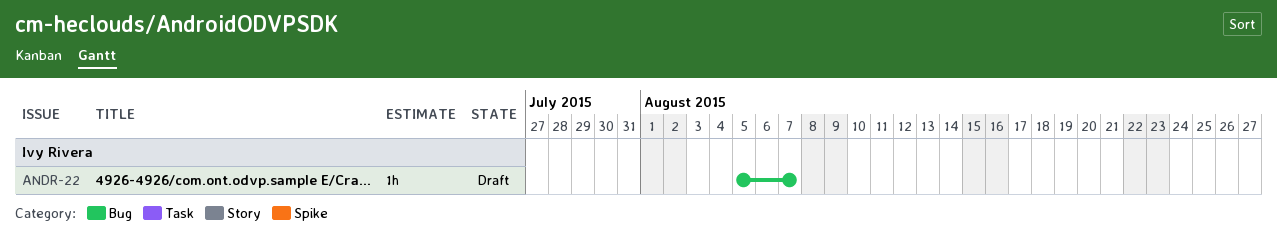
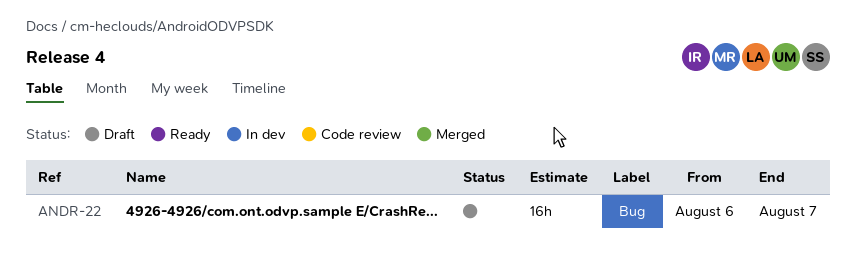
ANDR-22, estimate: 1h -> 16h
ANDR-22, start: Aug 5 -> Aug 6

